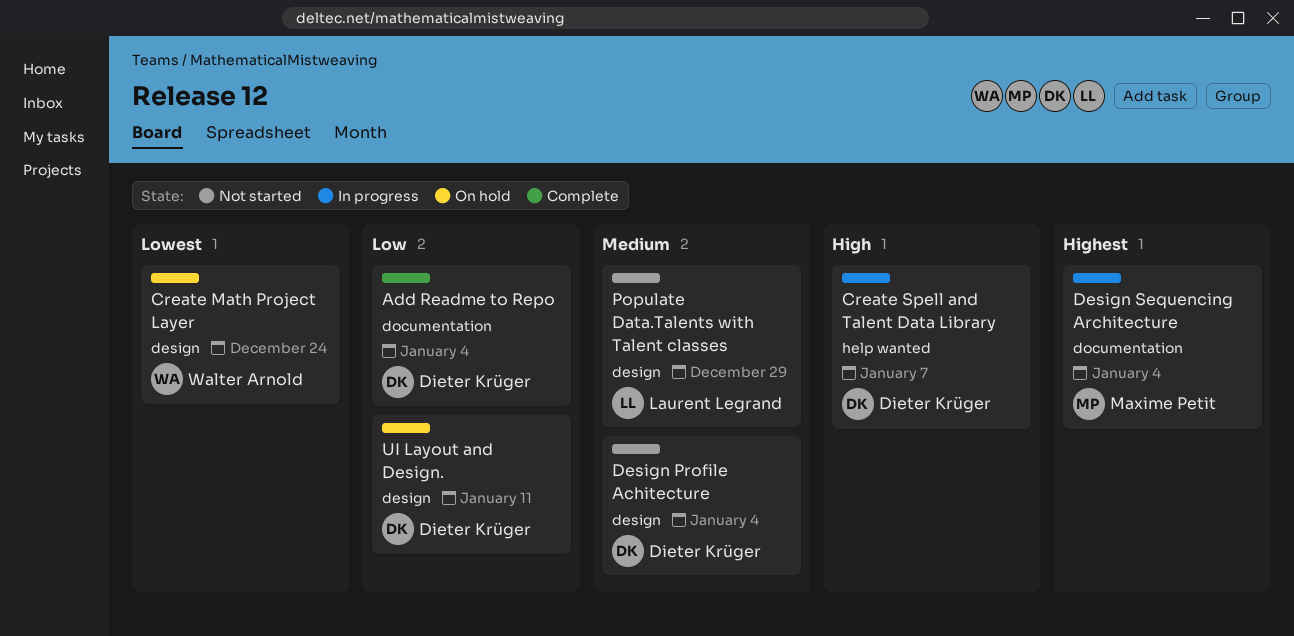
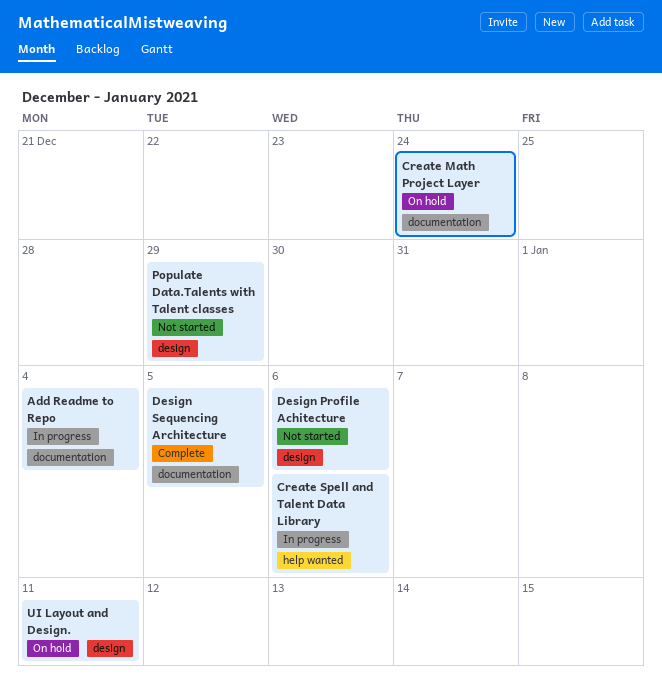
Add Readme to Repo, status: Complete -> In progress
Create Math Project Layer, label: design -> documentation
Create Spell and Talent Data Library, due: Jan 7 -> Jan 6
Design Profile Achitecture, due: Jan 4 -> Jan 6
Design Sequencing Architecture, status: In progress -> Complete
Design Sequencing Architecture, due: Jan 4 -> Jan 5

